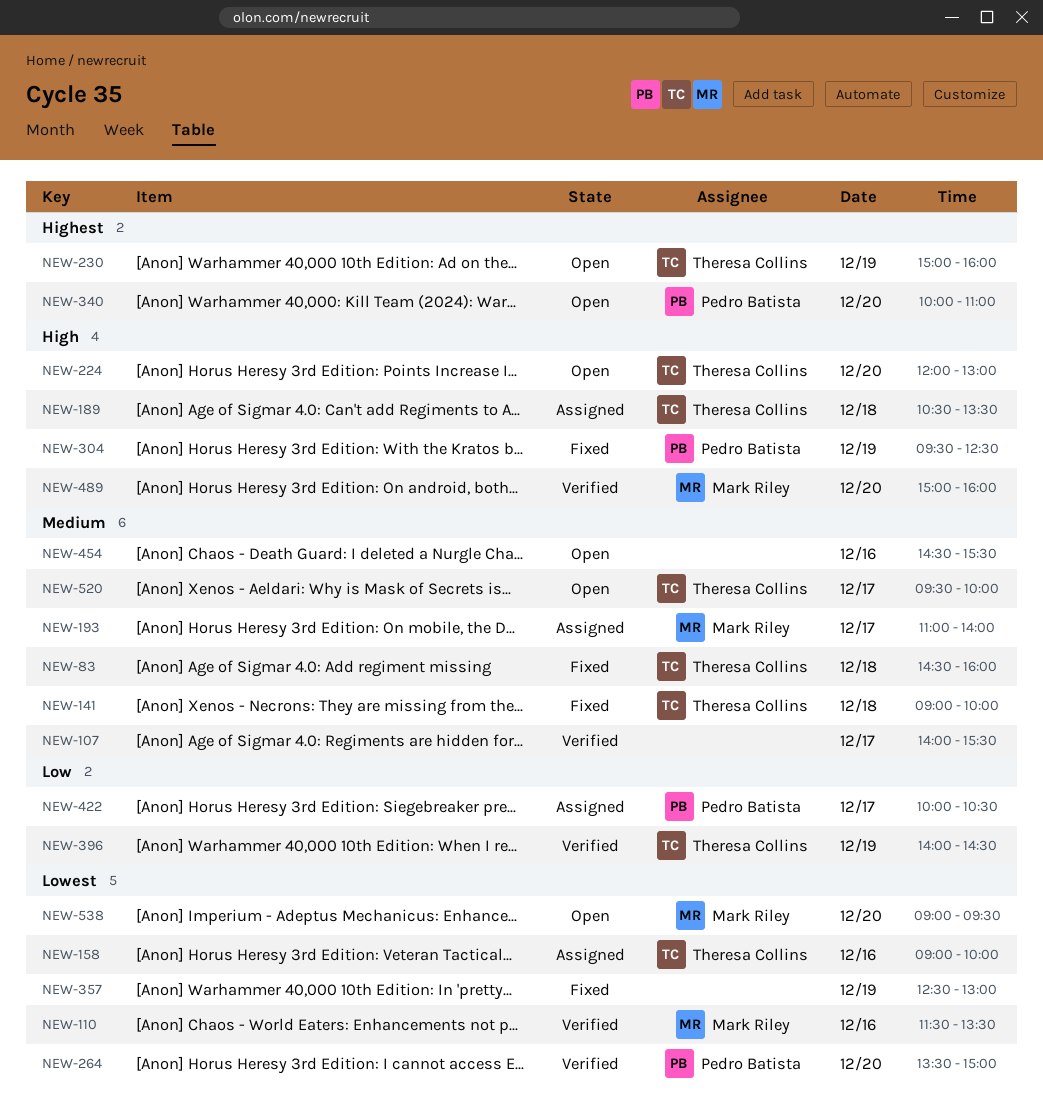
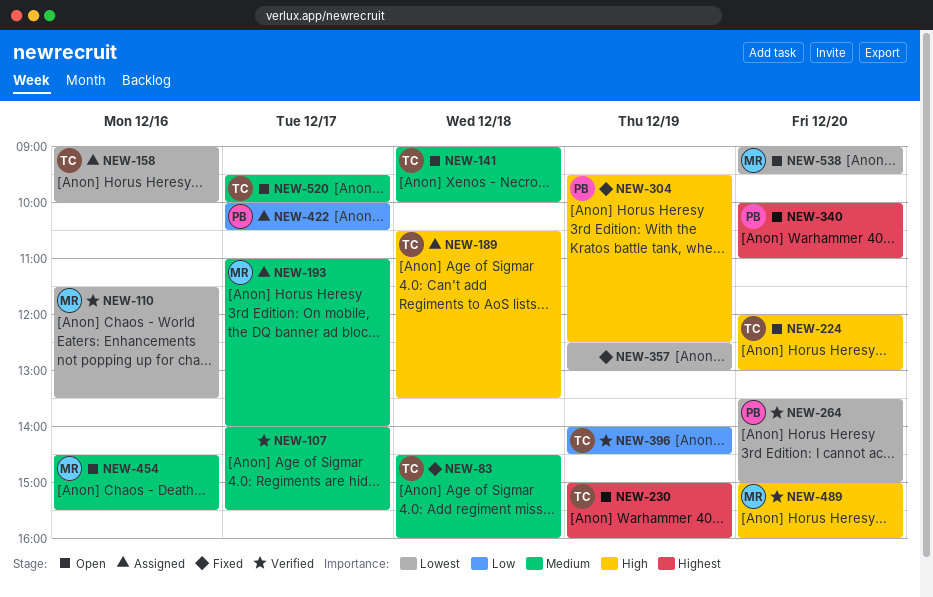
NEW-141, status: Fixed -> Open
NEW-454, owner: none -> Mark Riley

